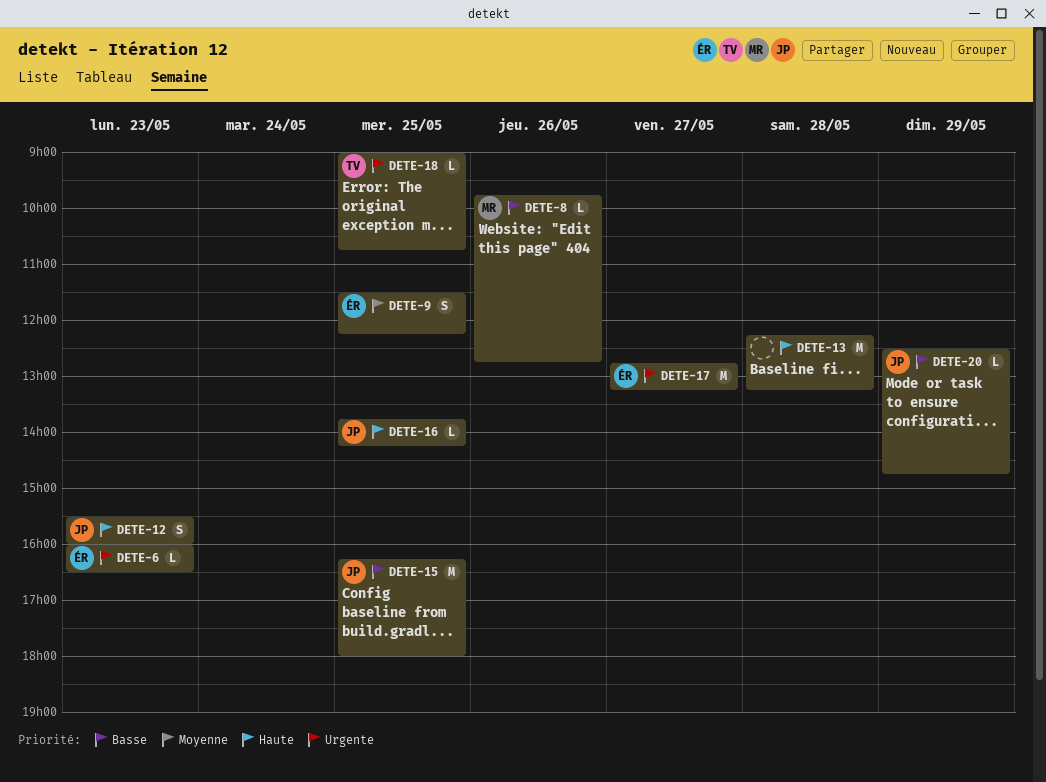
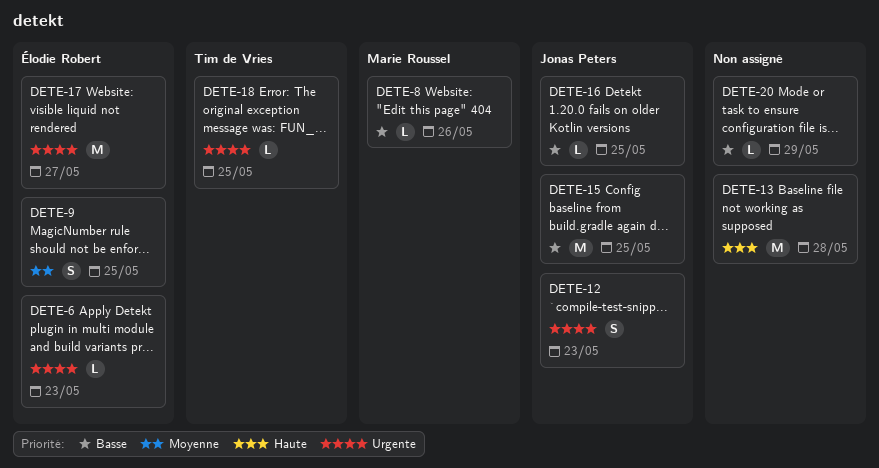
DETE-12, priority: Haute -> Urgente
DETE-16, priority: Haute -> Basse
DETE-20, owner: Jonas Peters -> none

